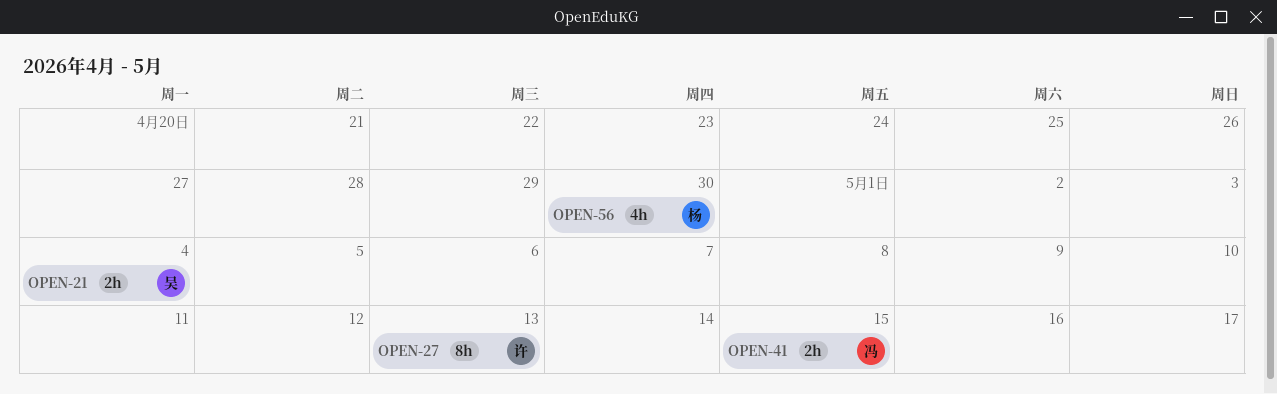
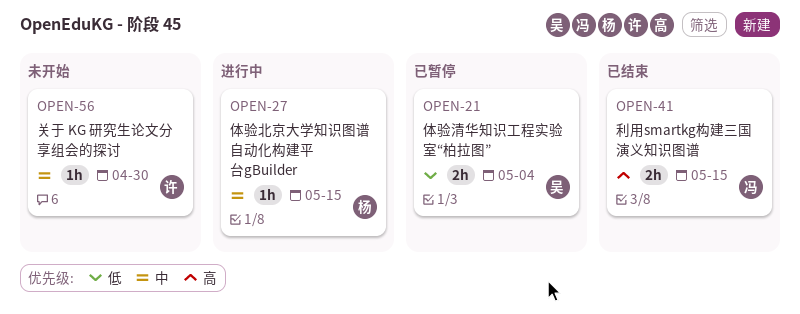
OPEN-27, owner: 许 -> 杨
OPEN-27, estimate: 8h -> 1h
OPEN-27, due: May 13 -> May 15
OPEN-56, owner: 杨 -> 许
OPEN-56, estimate: 4h -> 1h

